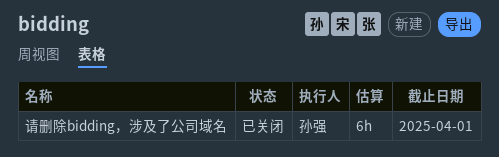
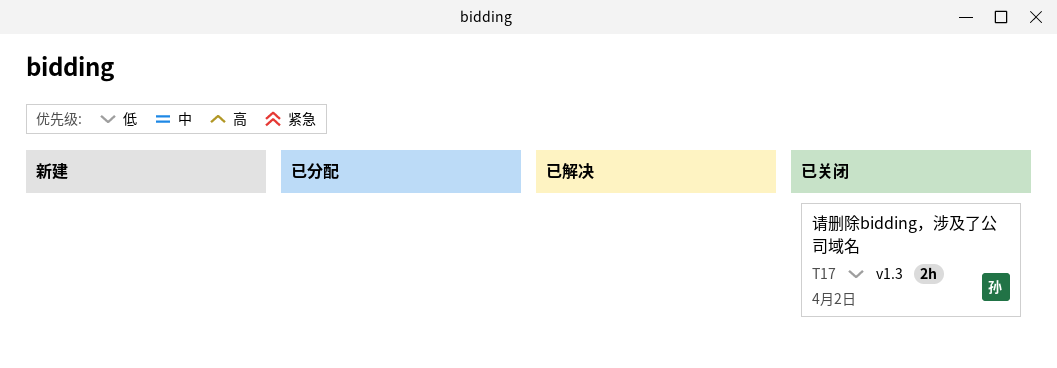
请删除bidding，涉及了公司域名, estimate: 6h -> 2h
请删除bidding，涉及了公司域名, due: Apr 1 -> Apr 2

